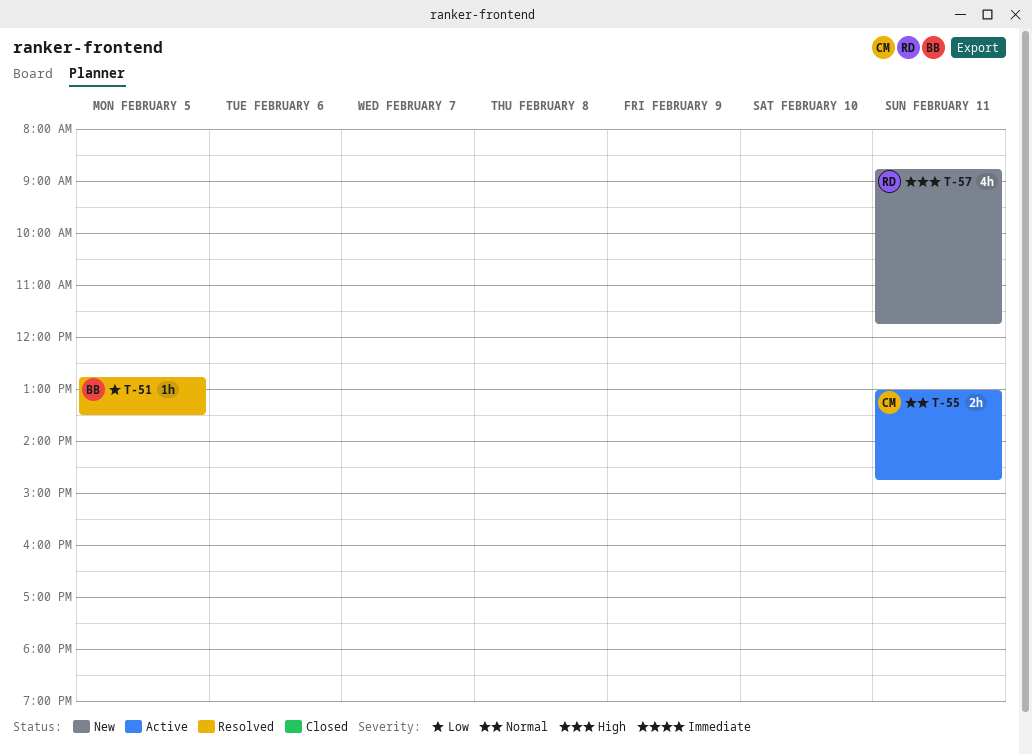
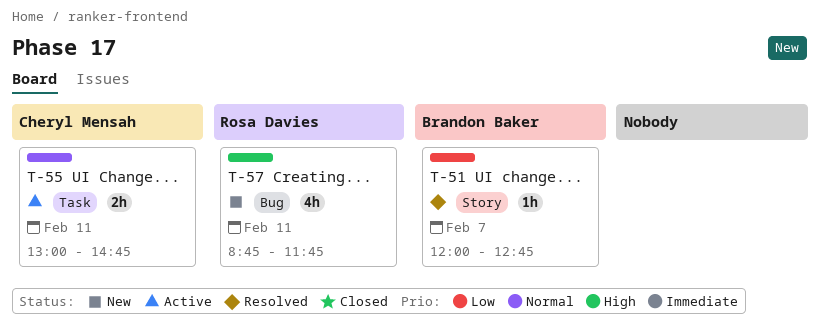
T-51, day: Feb 5 -> Feb 7
T-51, begins: 12:45 -> 12:00
T-51, ends: 13:30 -> 12:45

